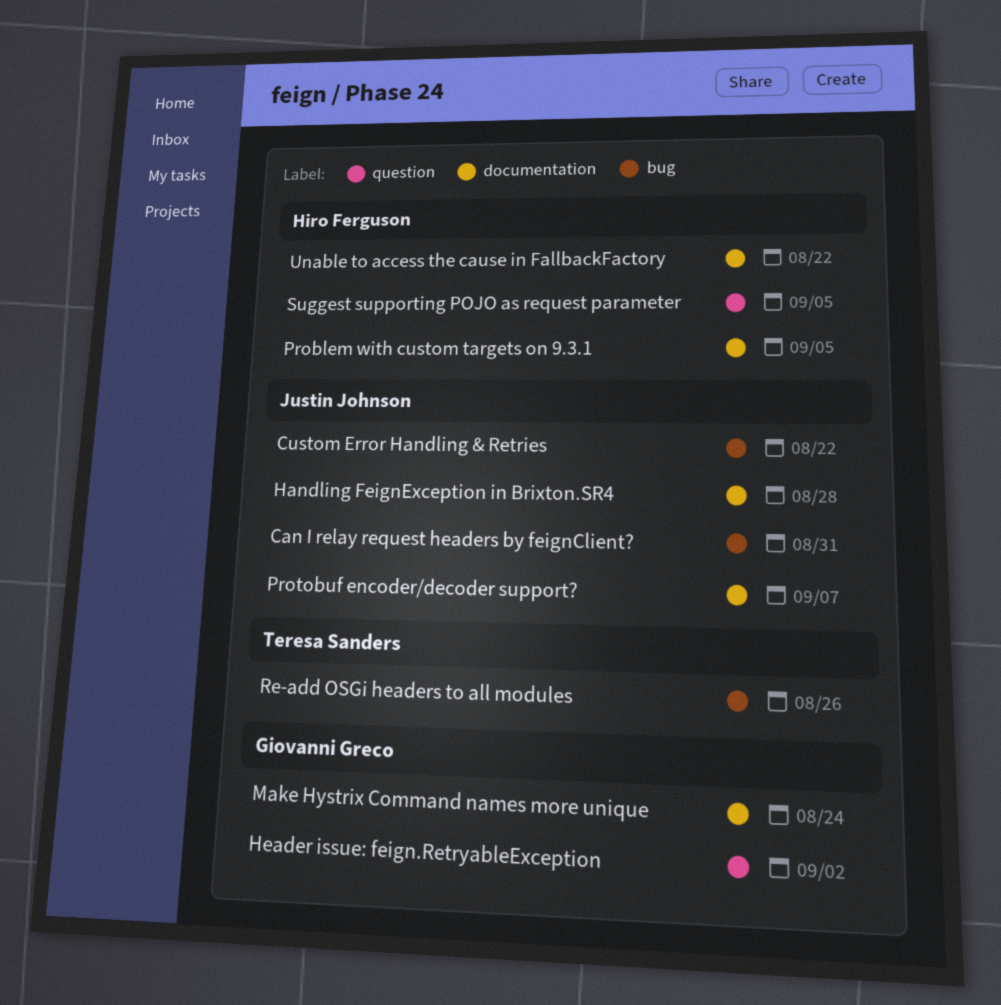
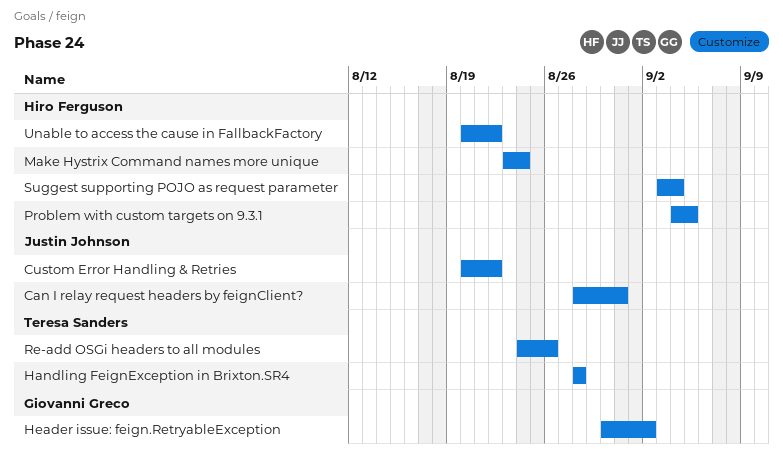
Handling FeignException in Brixton.SR4, owner: Justin Johnson -> Teresa Sanders
Make Hystrix Command names more unique, owner: Giovanni Greco -> Hiro Ferguson
Protobuf encoder/decoder support?: present -> none
Suggest supporting POJO as request parameter, due: Sep 5 -> Sep 4

